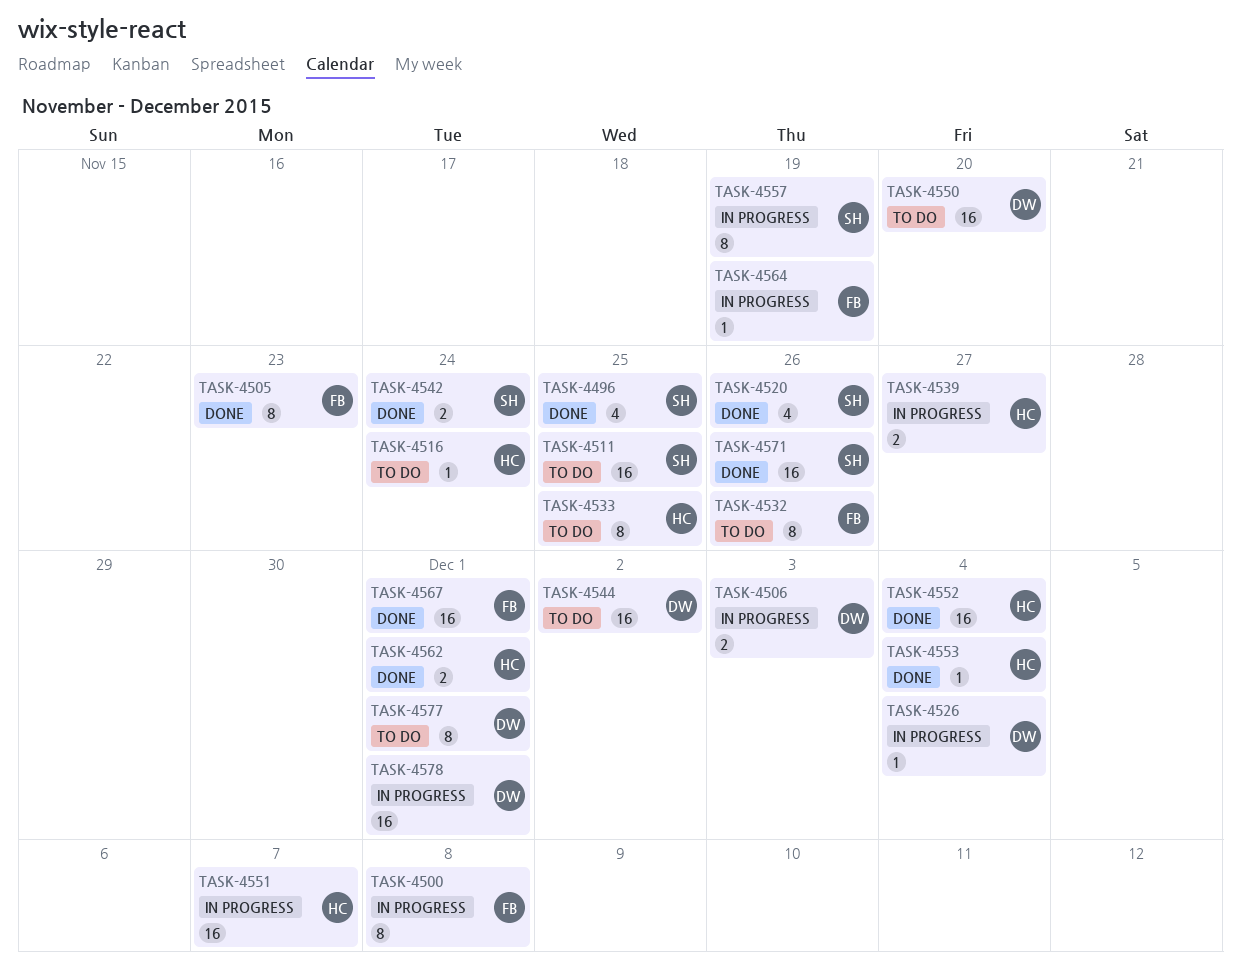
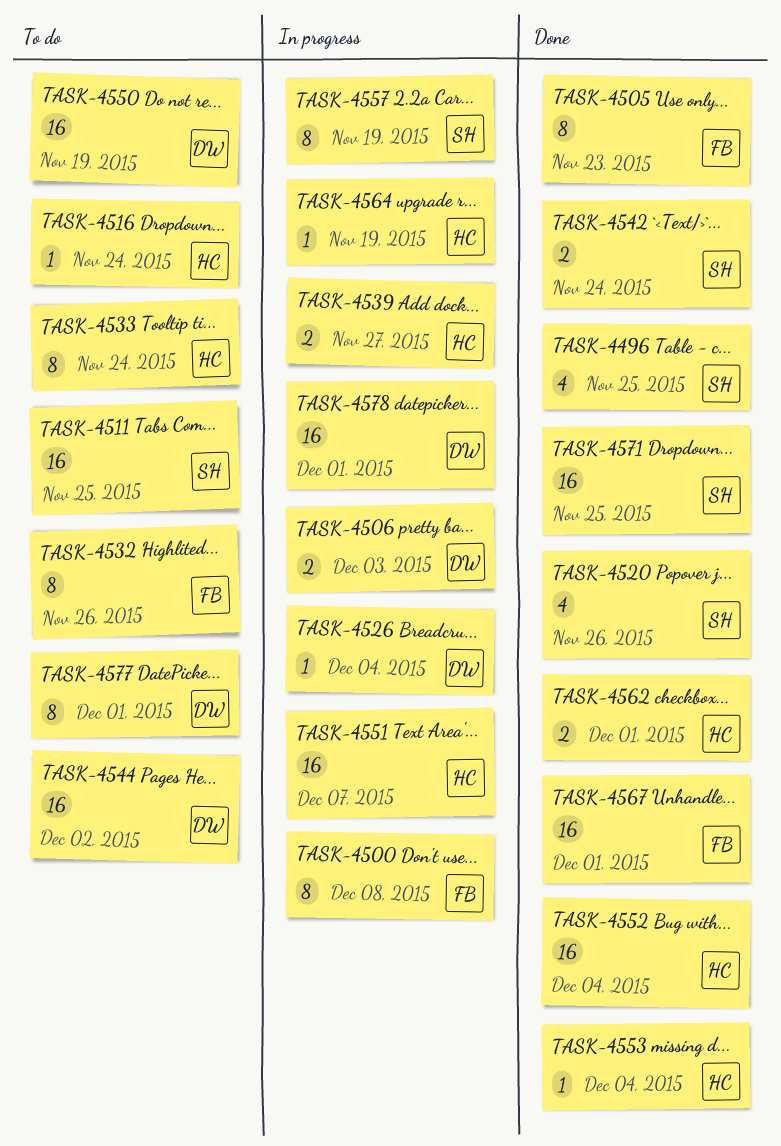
TASK-4533, due: Nov 25 -> Nov 24
TASK-4550, due: Nov 20 -> Nov 19
TASK-4564, owner: FB -> HC
TASK-4571, due: Nov 26 -> Nov 25

